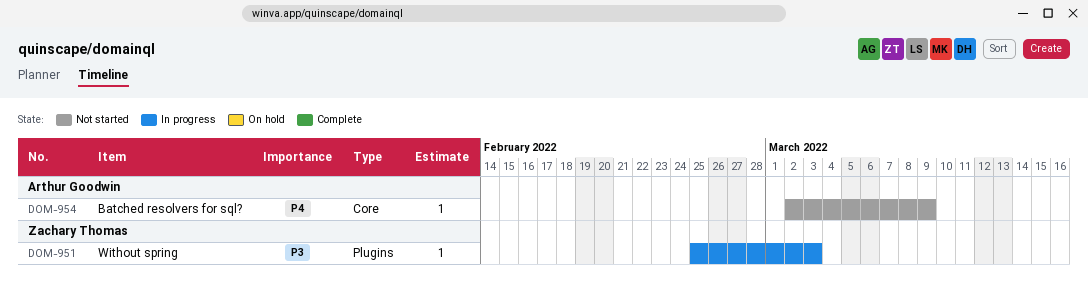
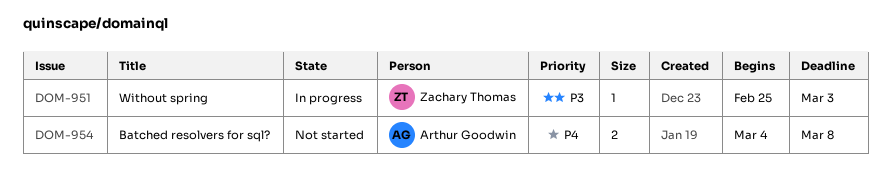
DOM-954, estimate: 1 -> 2
DOM-954, start: Mar 2 -> Mar 4
DOM-954, due: Mar 9 -> Mar 8

